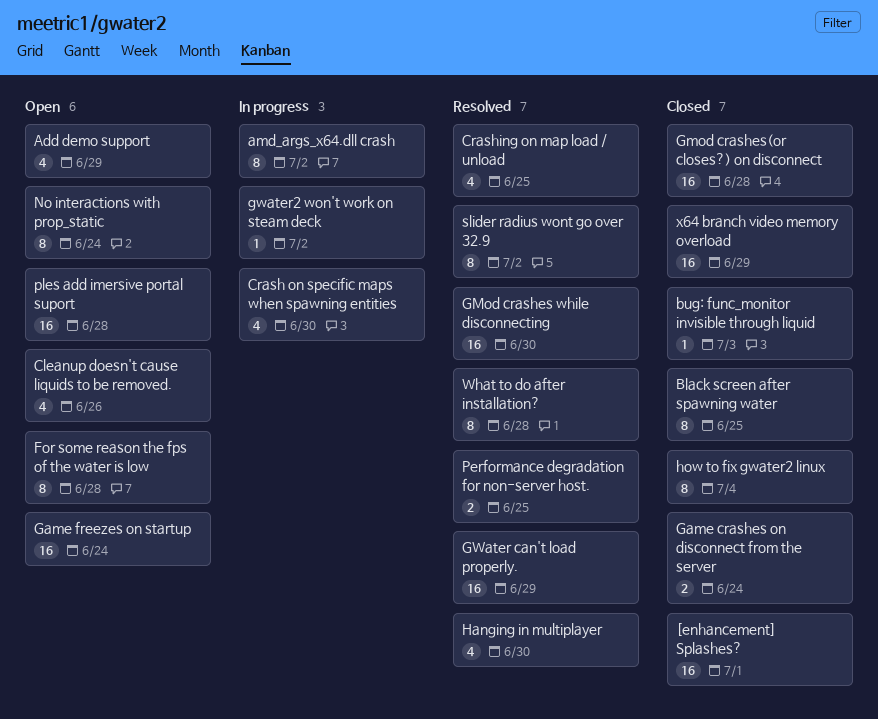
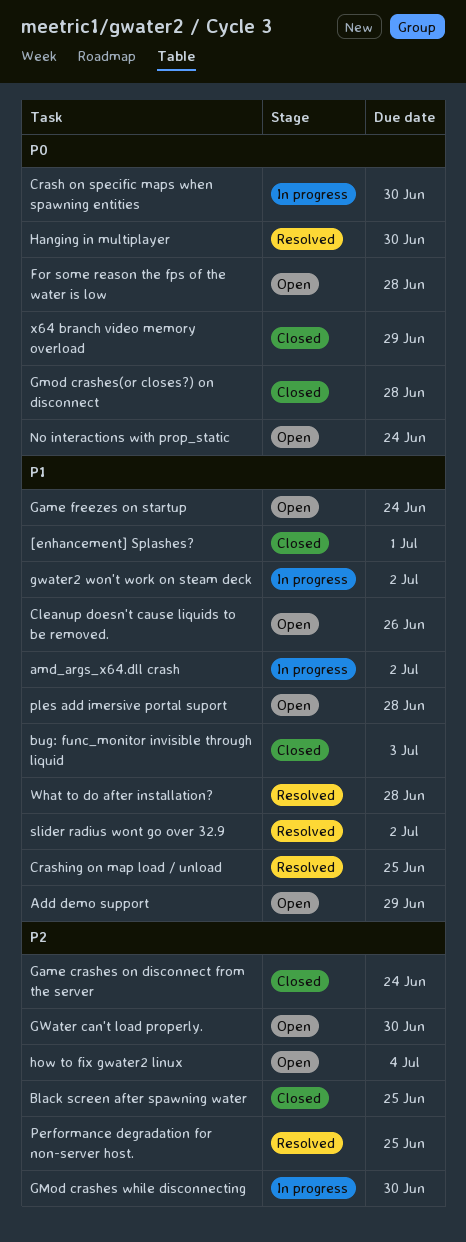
GMod crashes while disconnecting, status: Resolved -> In progress
GWater can't load properly., status: Resolved -> Open
GWater can't load properly., due: Jun 29 -> Jun 30
how to fix gwater2 linux, status: Closed -> Open

